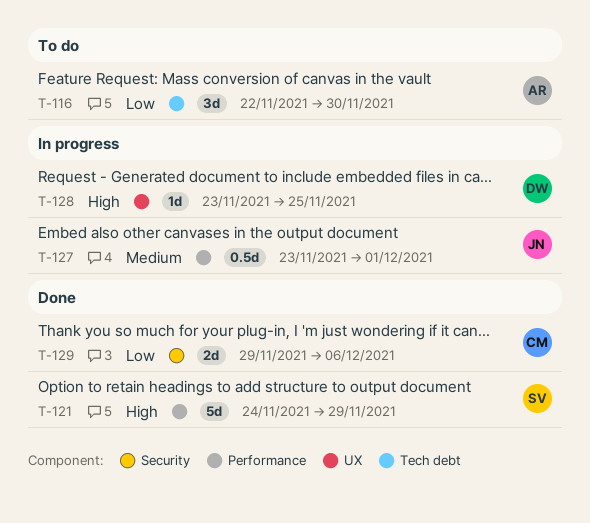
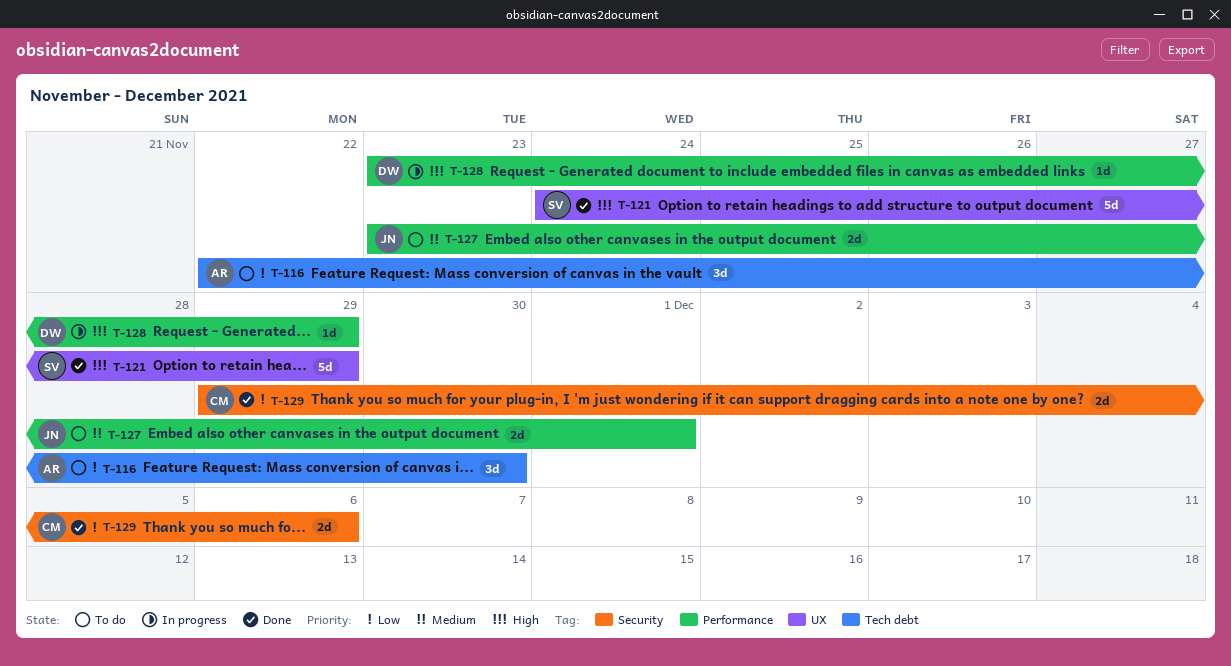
T-121, label: Performance -> UX
T-127, status: In progress -> To do
T-127, estimate: 0.5d -> 2d
T-128, label: UX -> Performance
T-128, due: Nov 25 -> Nov 29

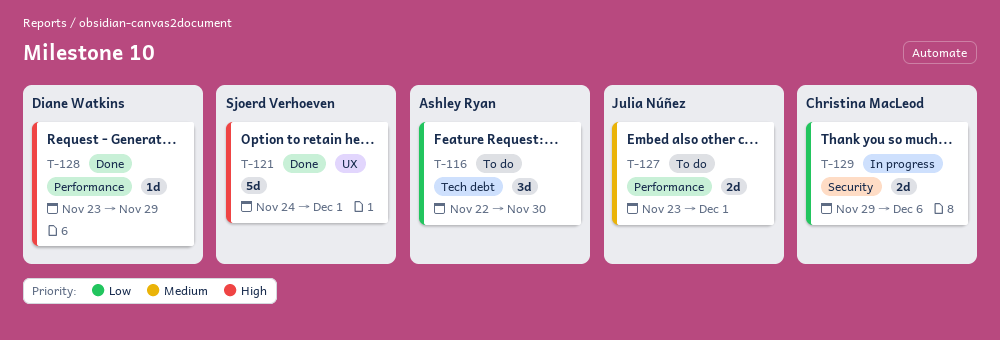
T-121, due: Nov 29 -> Dec 1
T-128, status: In progress -> Done
T-129, status: Done -> In progress

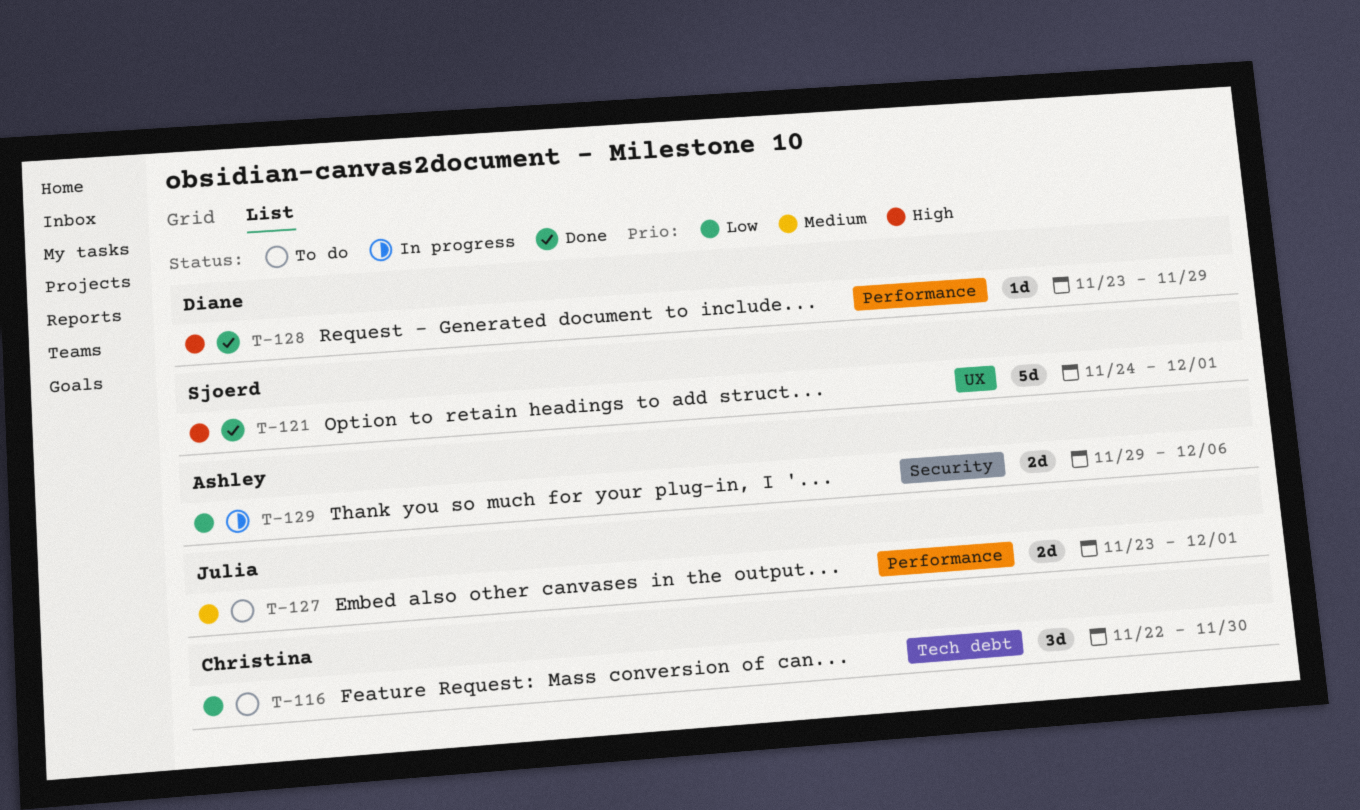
T-116, owner: Ashley Ryan -> Christina MacLeod
T-129, owner: Christina MacLeod -> Ashley Ryan

